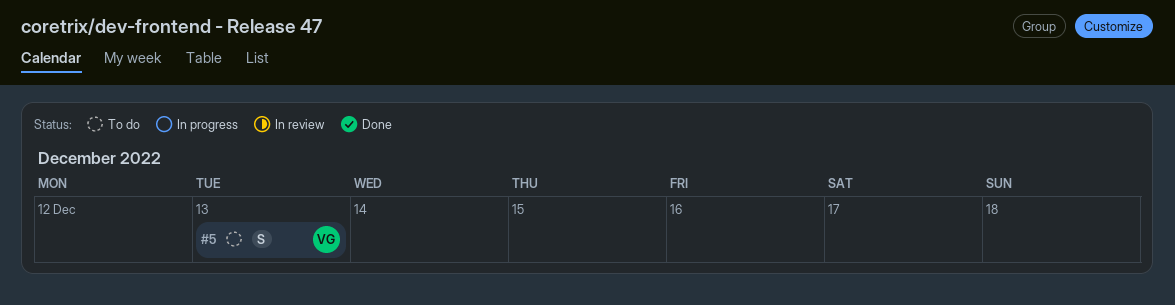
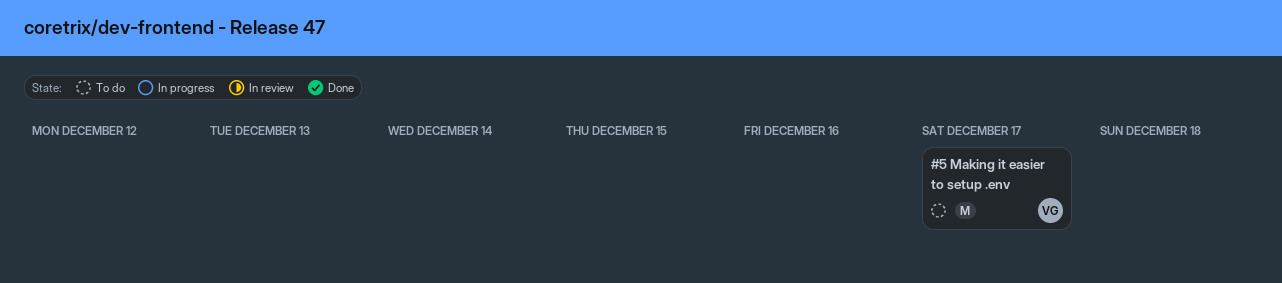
#5, estimate: S -> M
#5, due: Dec 13 -> Dec 17

